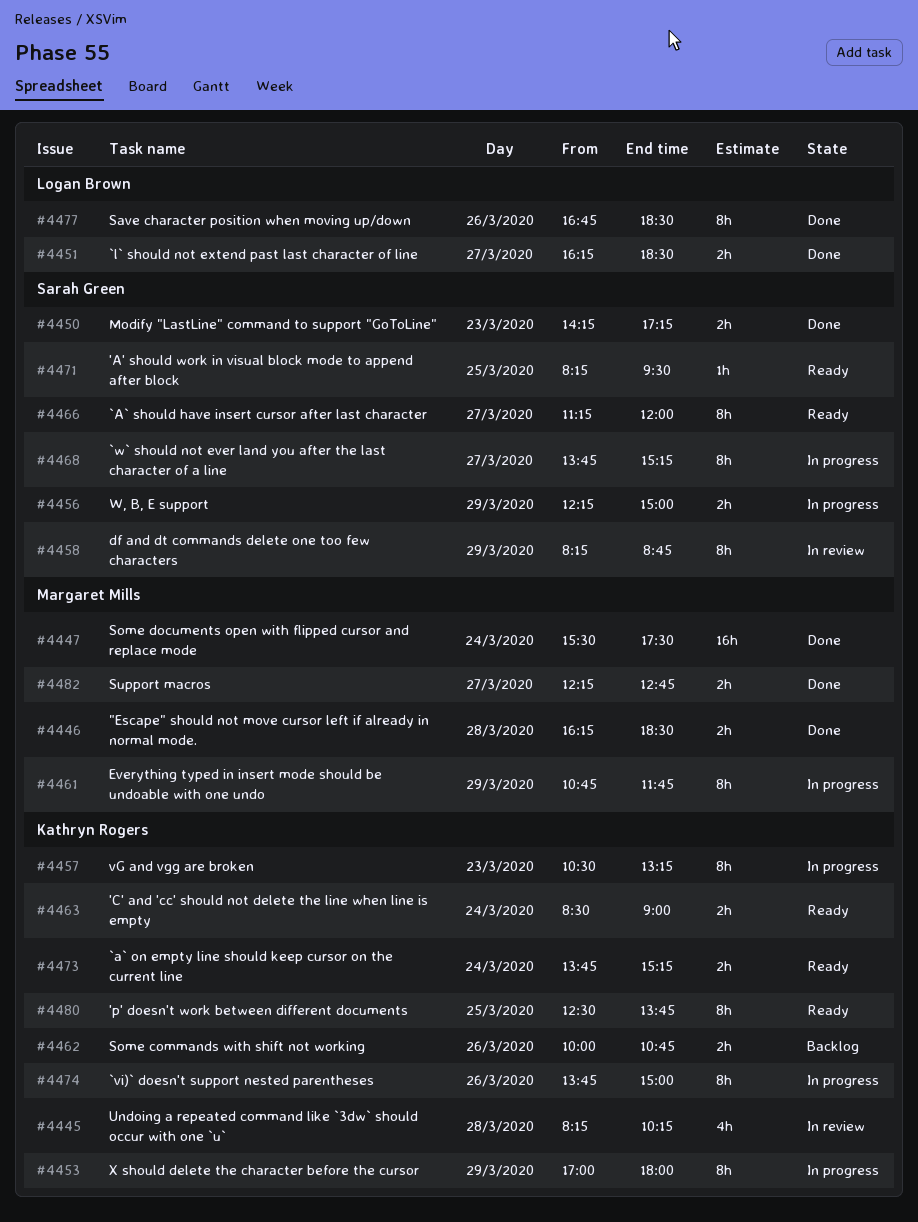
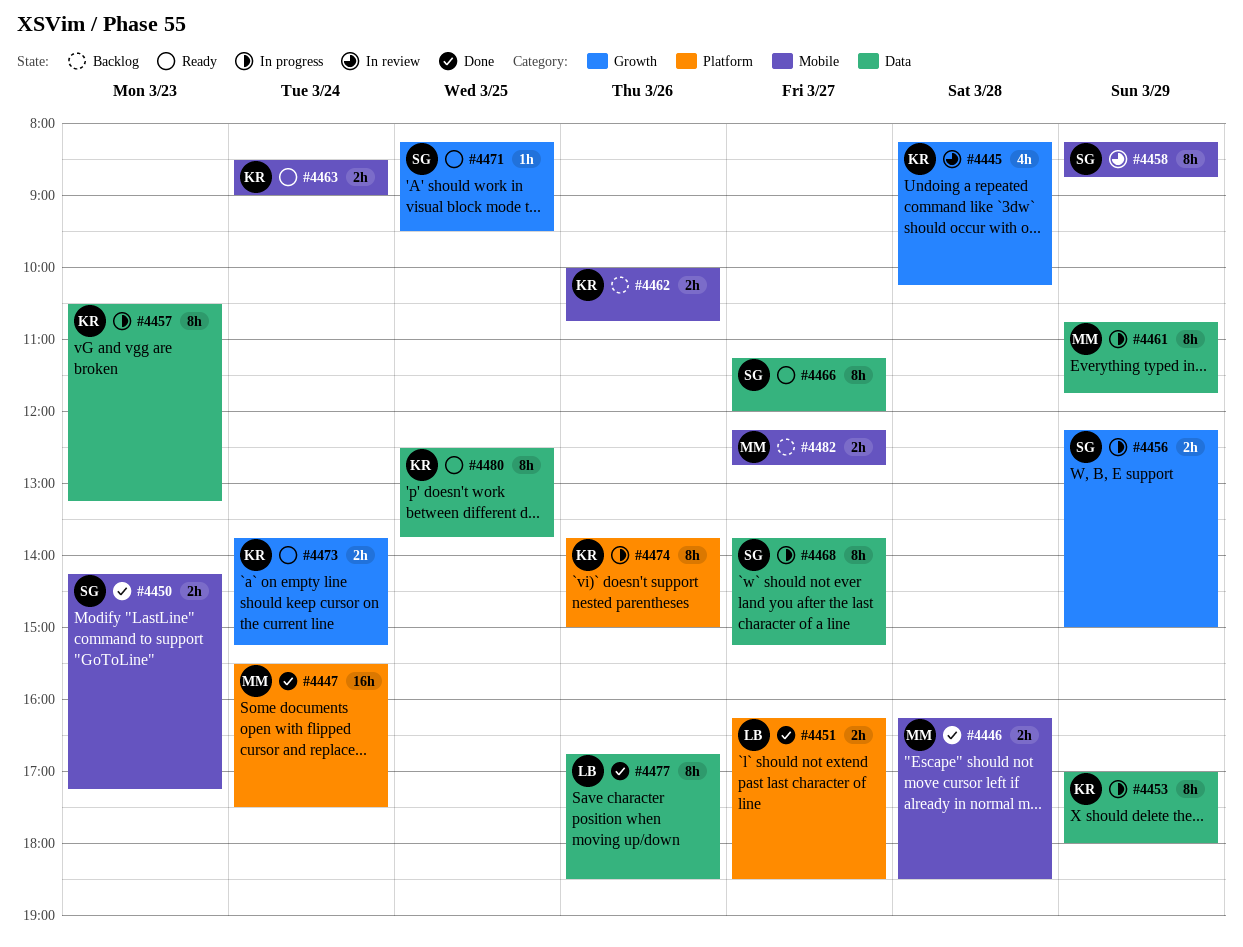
#4482, status: Done -> Backlog

